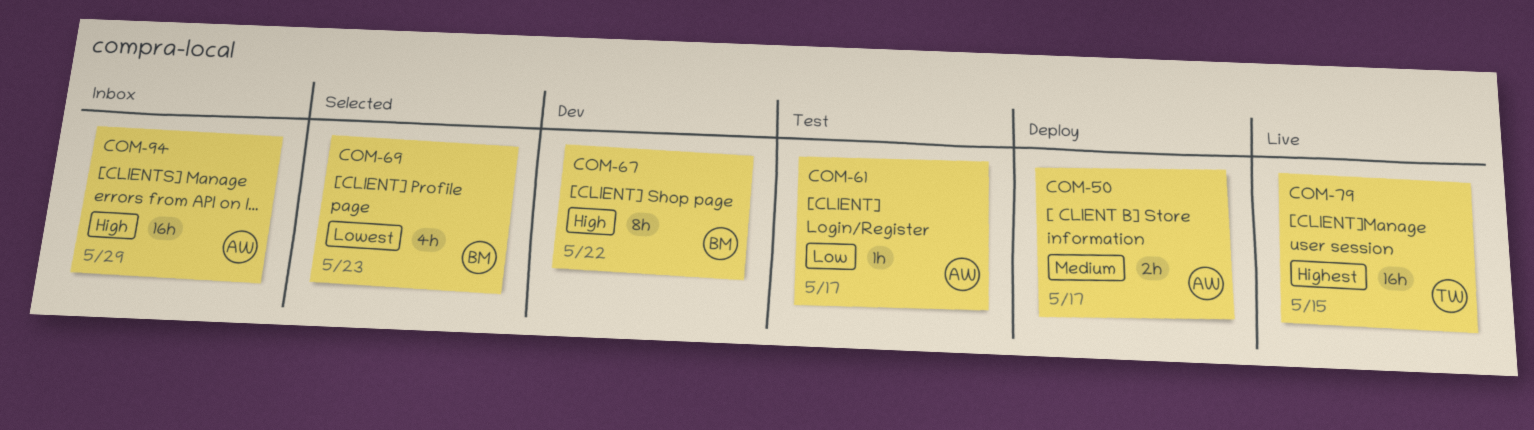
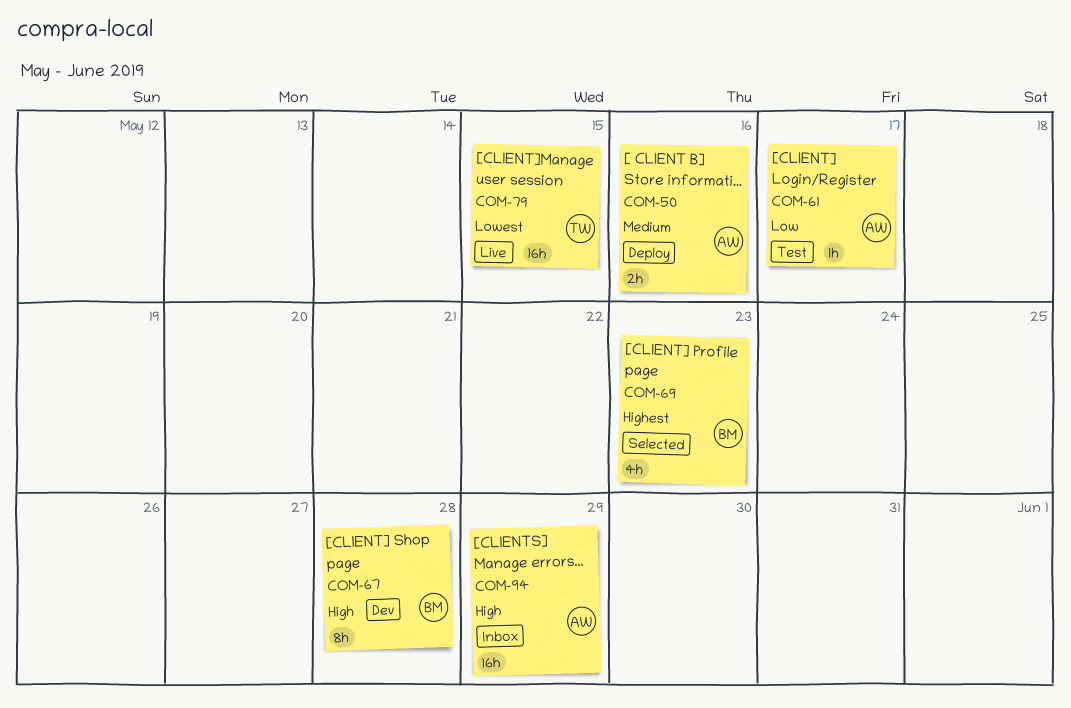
COM-50, due: May 17 -> May 16
COM-67, due: May 22 -> May 28
COM-69, priority: Lowest -> Highest
COM-79, priority: Highest -> Lowest

